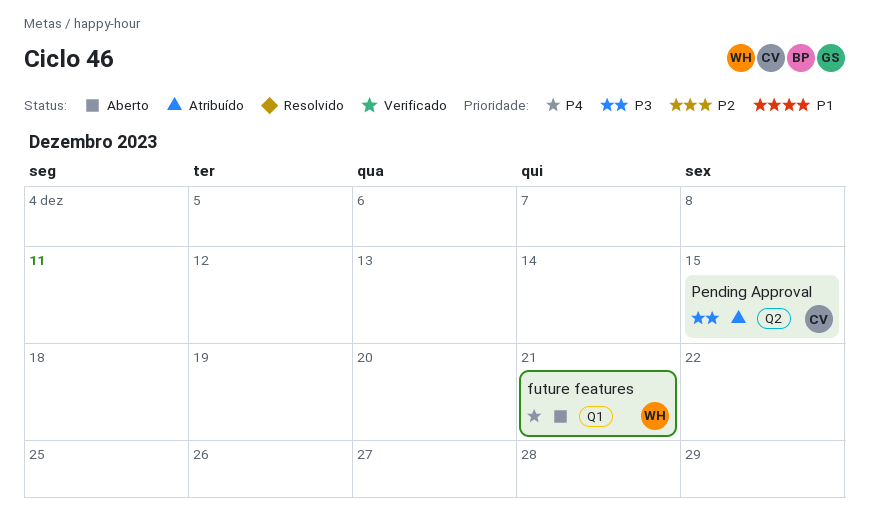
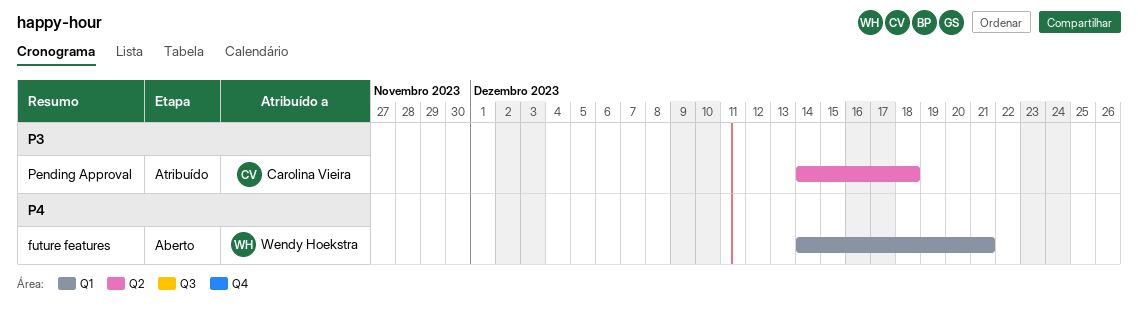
Pending Approval, due: Dec 15 -> Dec 18

